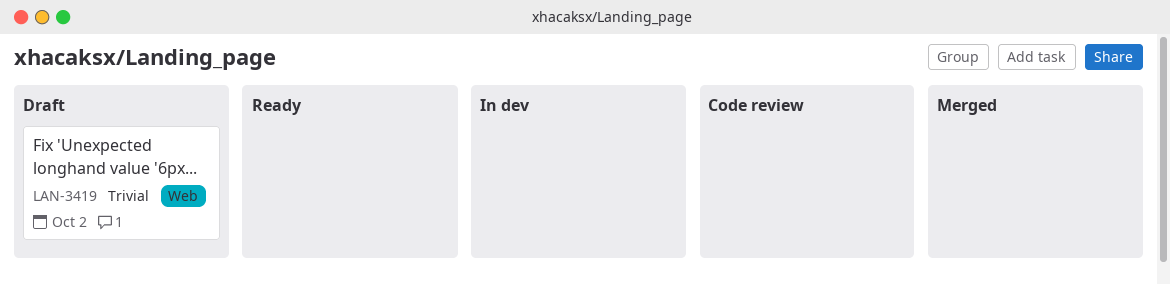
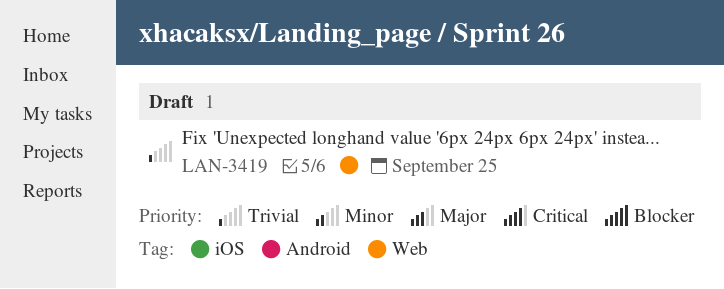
LAN-3419, due: Oct 2 -> Sep 25

